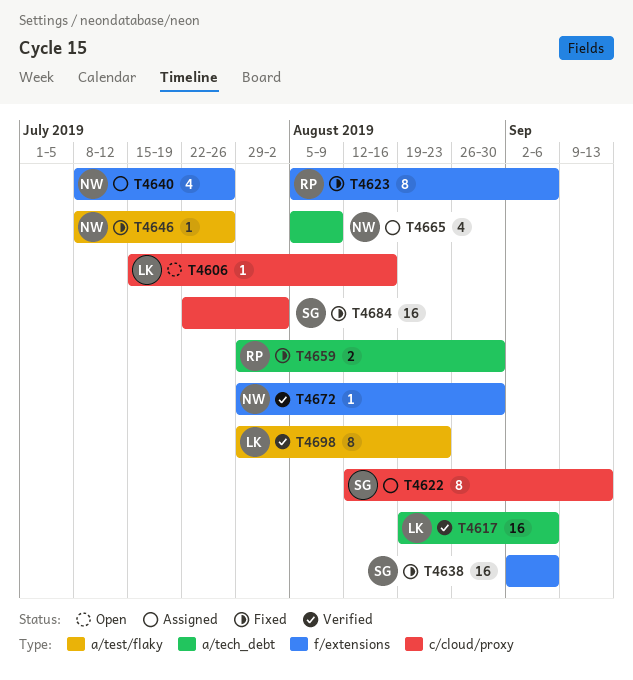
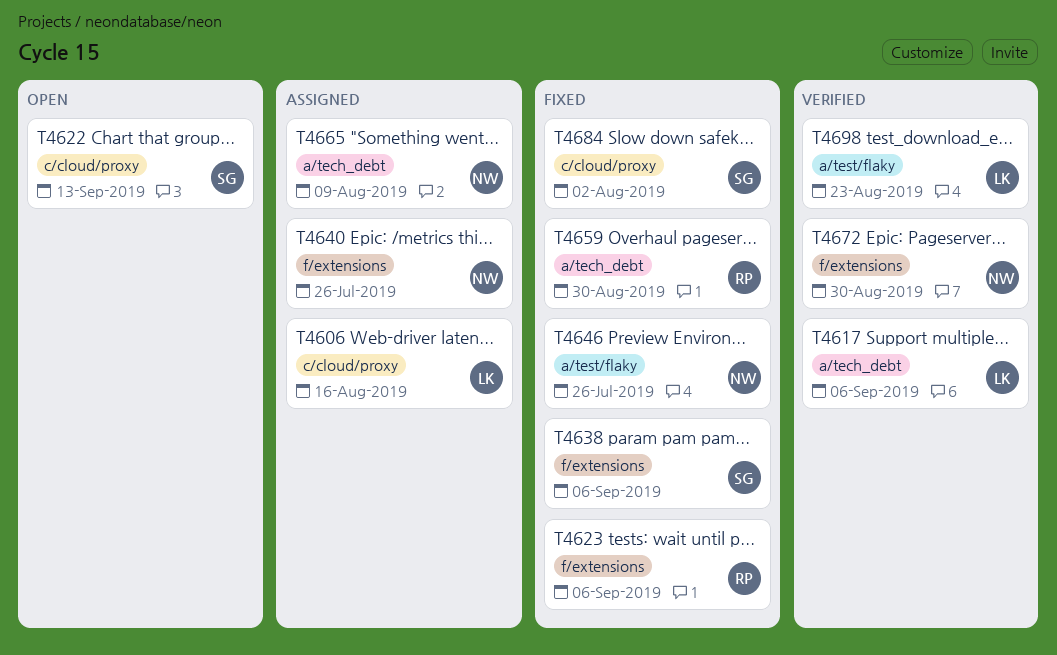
T4606, status: Open -> Assigned
T4622, status: Assigned -> Open

